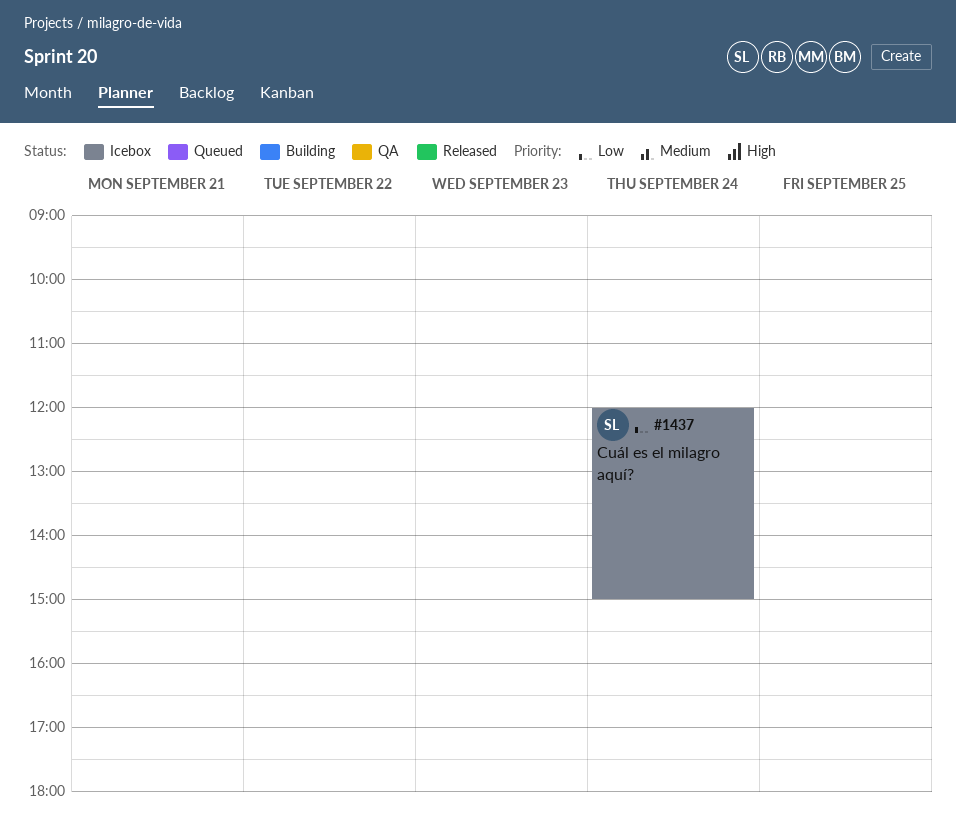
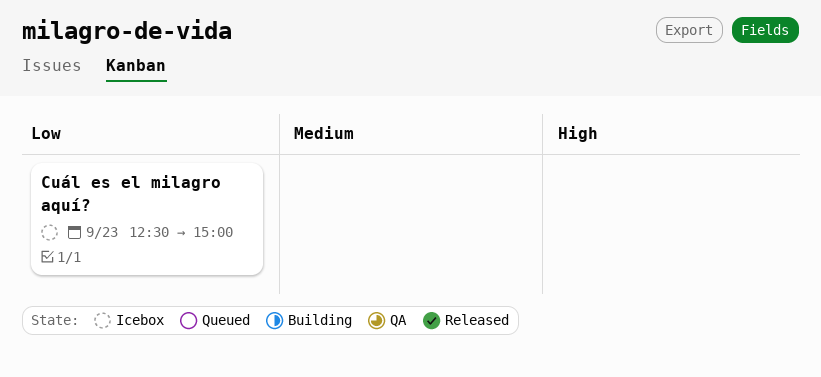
Cuál es el milagro aquí?, day: Sep 24 -> Sep 23
Cuál es el milagro aquí?, begins: 12:00 -> 12:30

